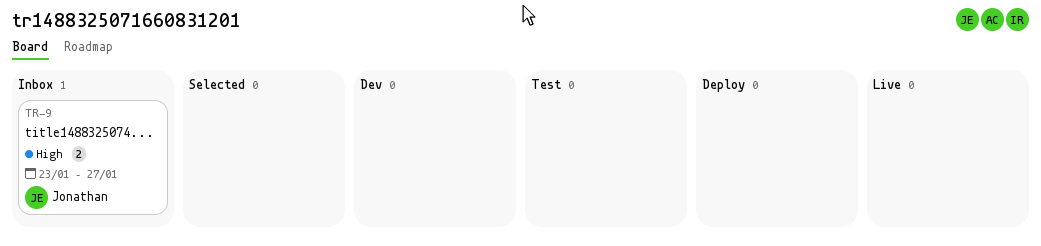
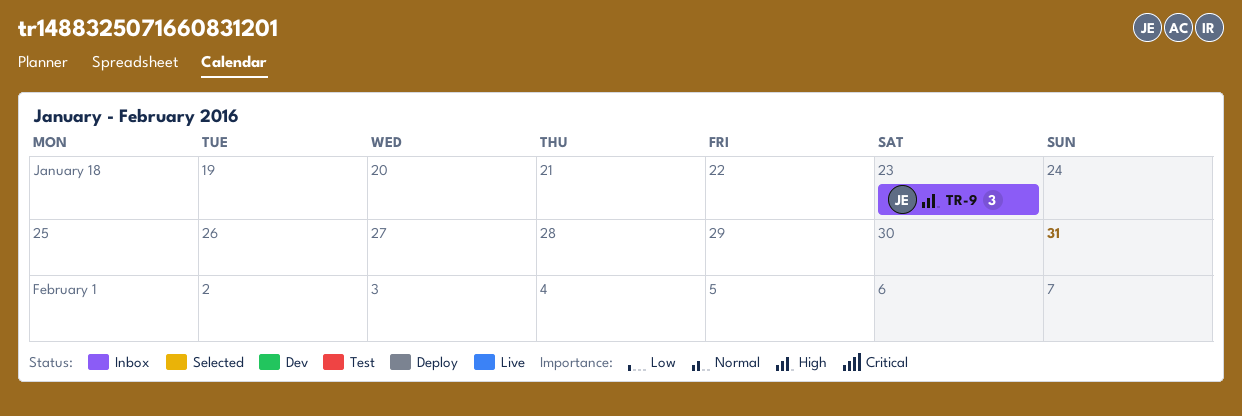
TR-9, estimate: 2 -> 3
TR-9, due: Jan 27 -> Jan 23

